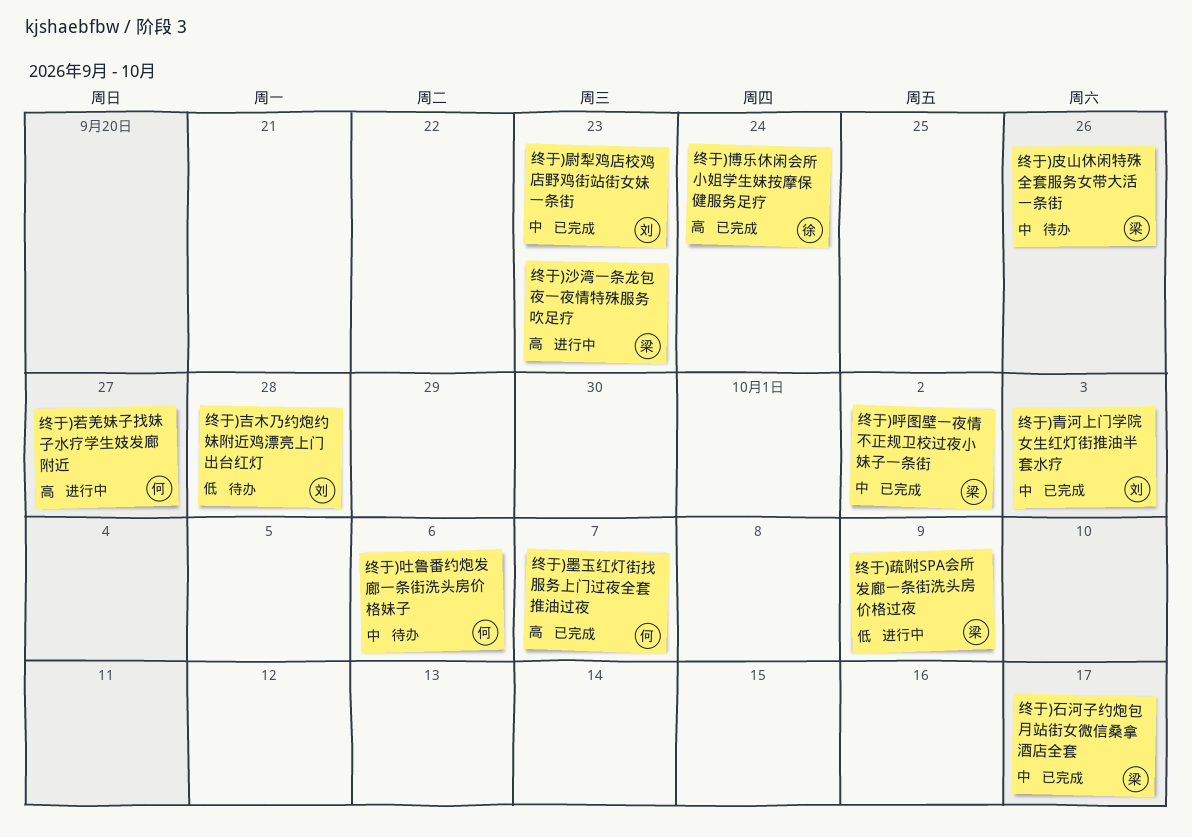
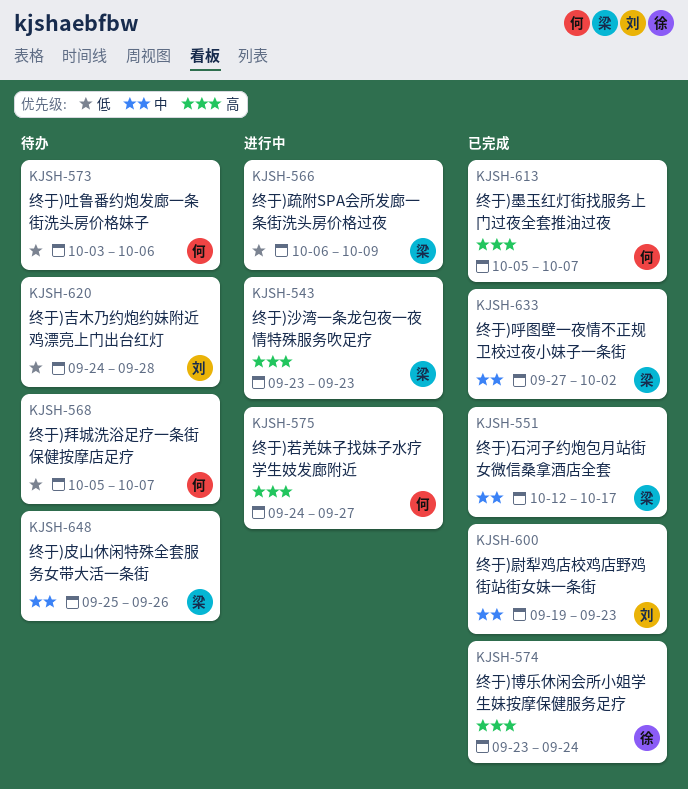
终于)吐鲁番约炮发廊一条街洗头房价格妹子, priority: 中 -> 低
终于)拜城洗浴足疗一条街保健按摩店足疗: none -> present
终于)青河上门学院女生红灯街推油半套水疗: present -> none

